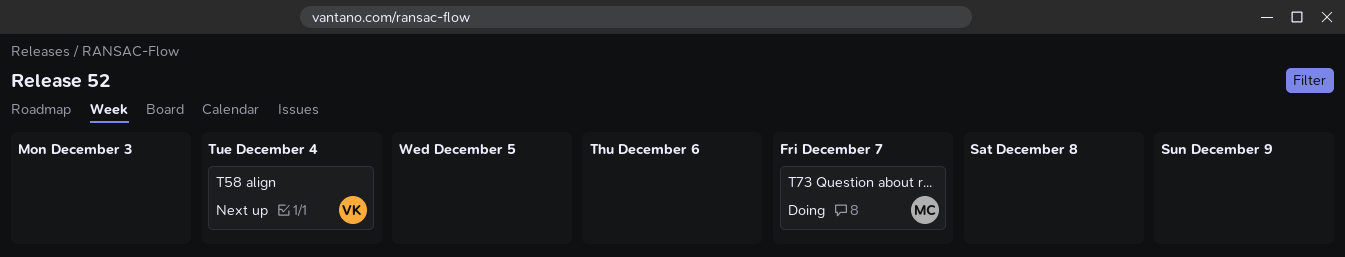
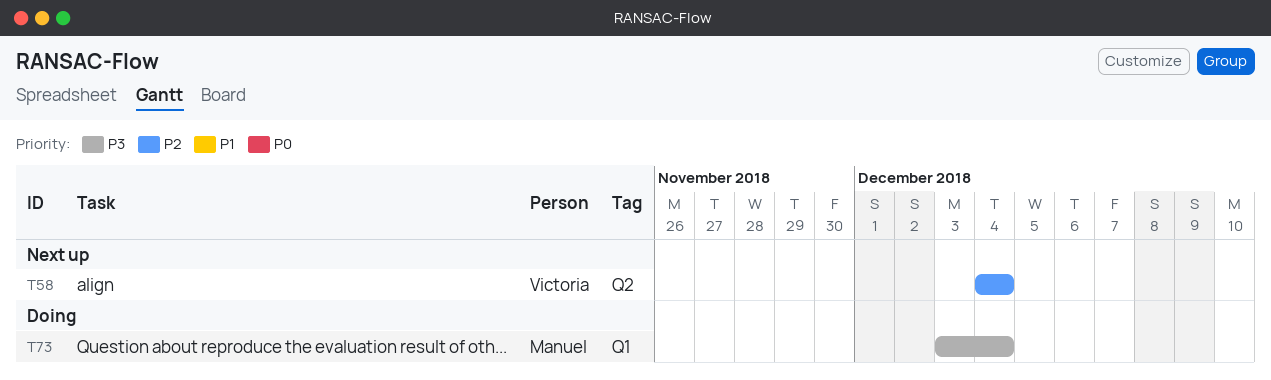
T73, due: Dec 7 -> Dec 4

